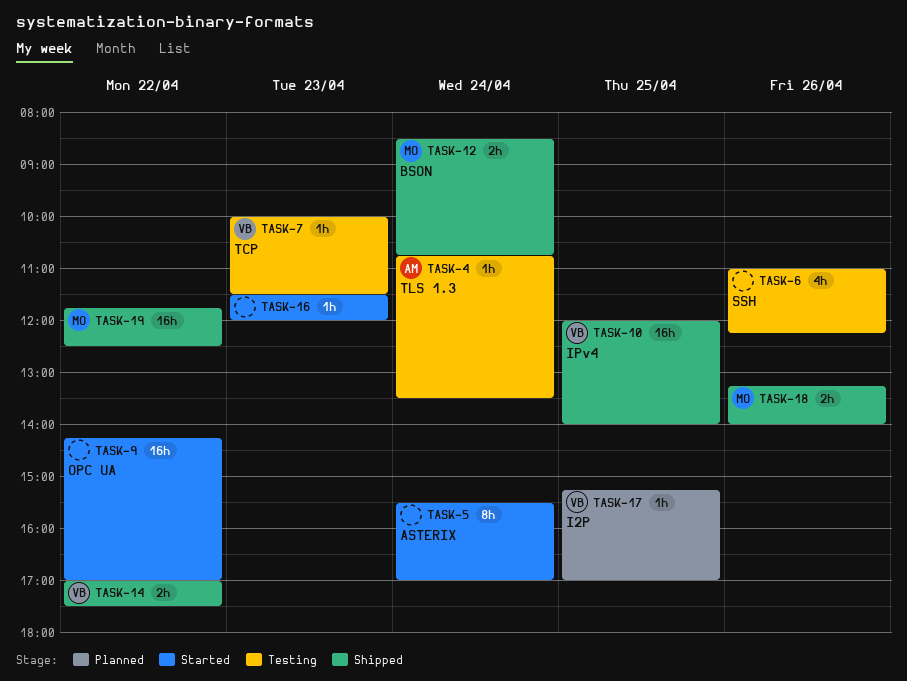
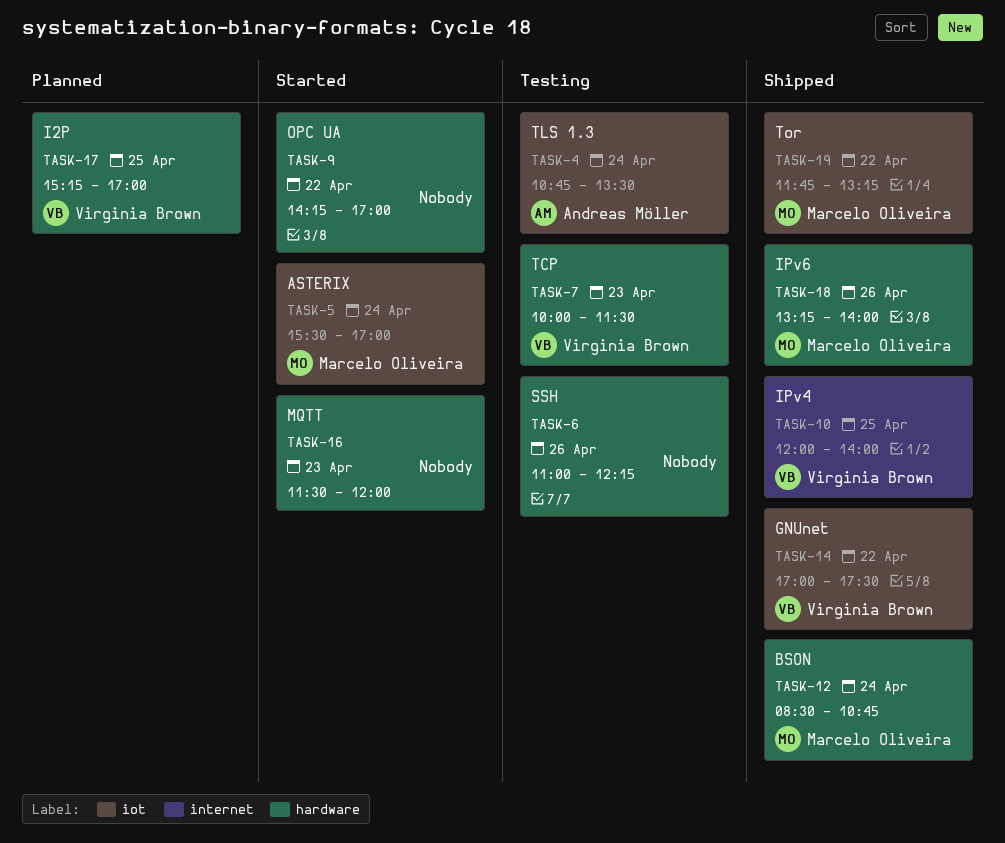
TASK-5, owner: none -> Marcelo Oliveira
TASK-19, ends: 12:30 -> 13:15

